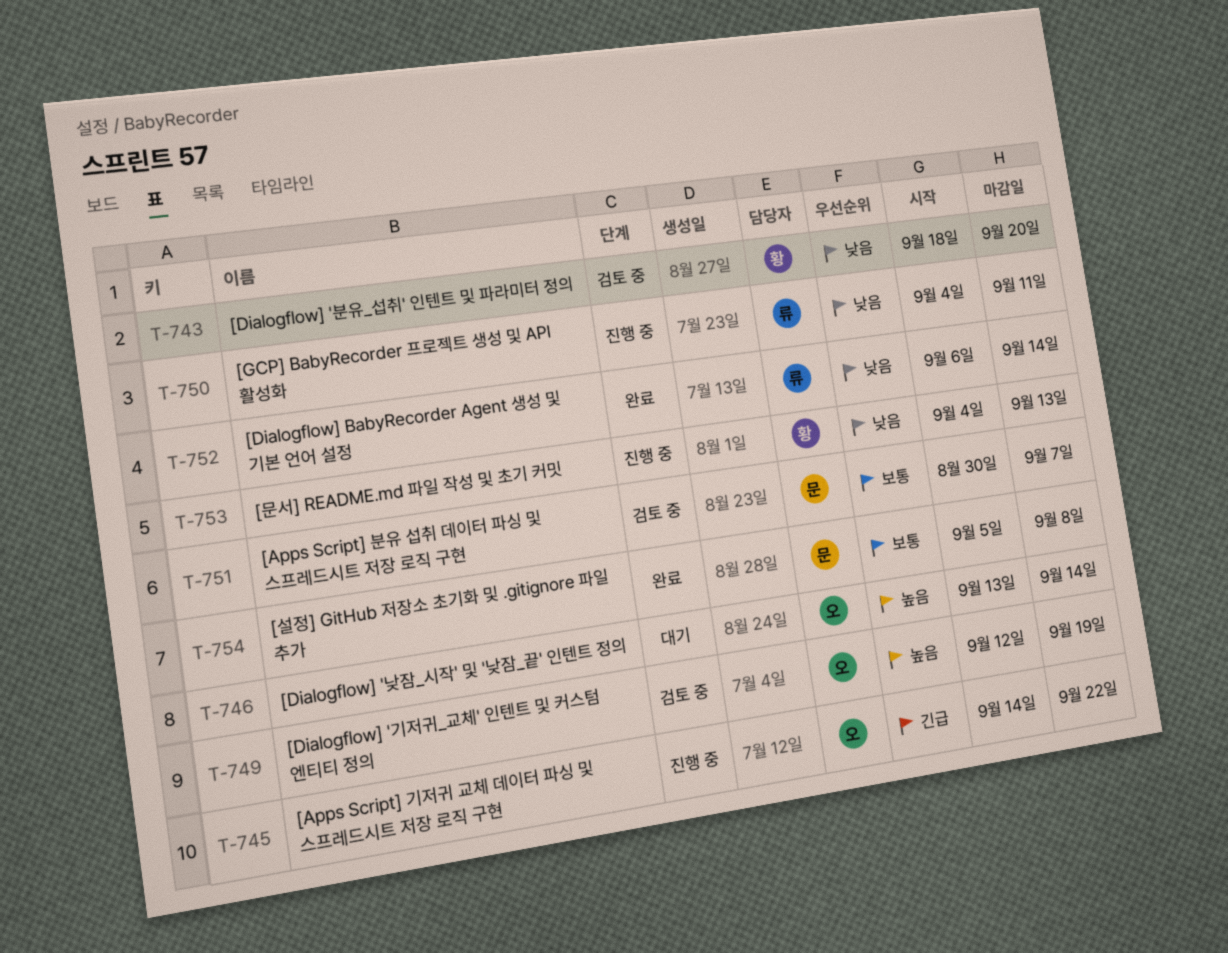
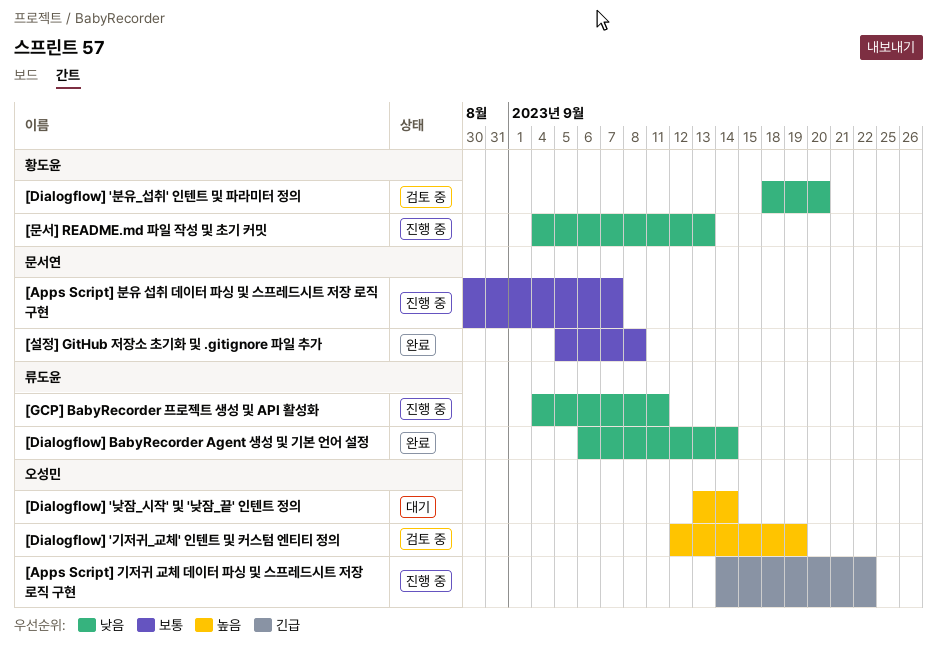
[Apps Script] 분유 섭취 데이터 파싱 및 스프레드시트 저장 로직 구현, status: 검토 중 -> 진행 중

